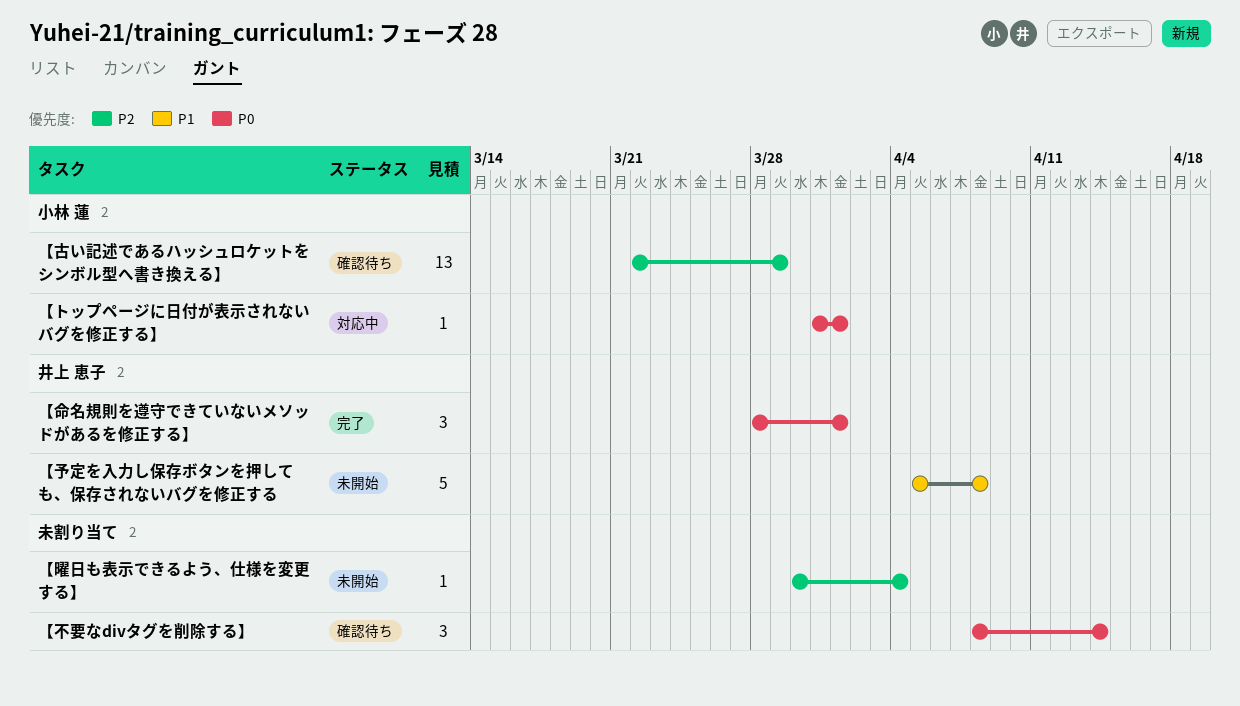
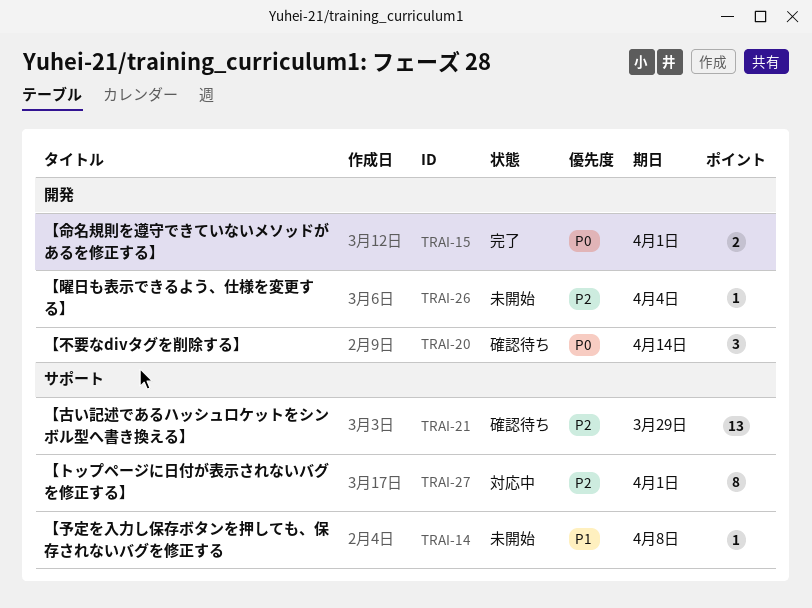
【トップページに日付が表示されないバグを修正する】, priority: P0 -> P2
【トップページに日付が表示されないバグを修正する】, estimate: 1 -> 8
【予定を入力し保存ボタンを押しても、保存されないバグを修正する, estimate: 5 -> 1
【命名規則を遵守できていないメソッドがあるを修正する】, estimate: 3 -> 2

